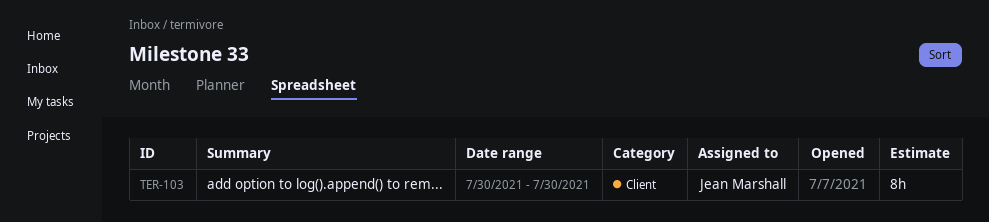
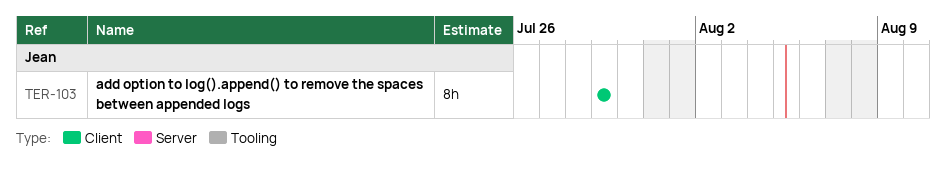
TER-103, start: Jul 30 -> Jul 29
TER-103, due: Jul 30 -> Jul 29

